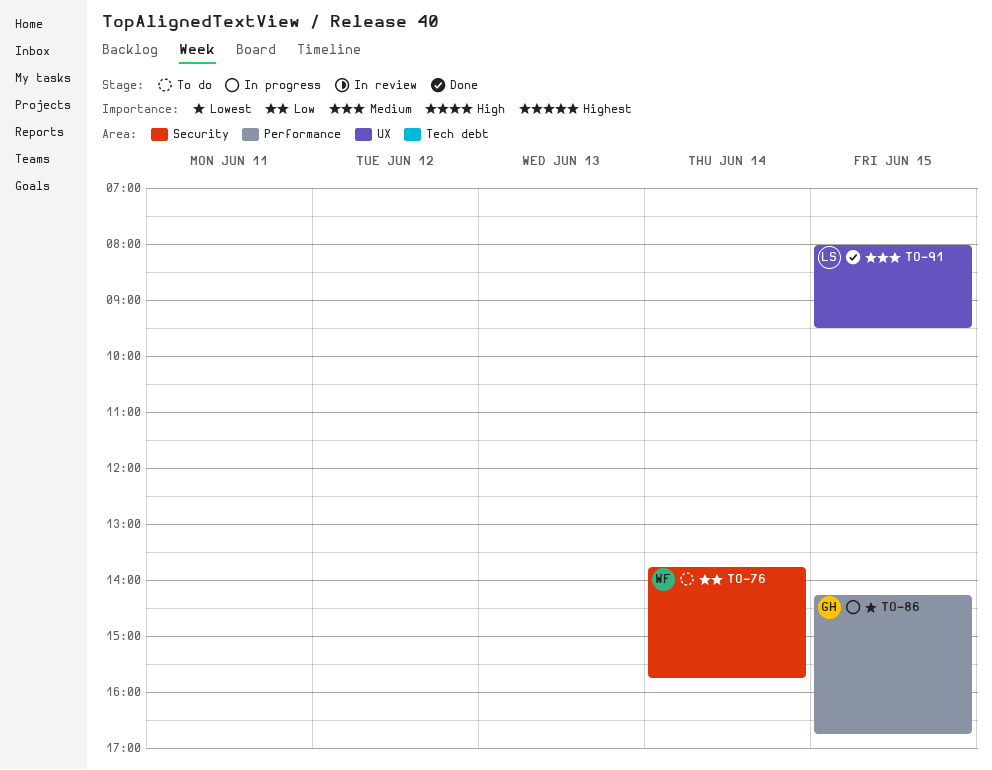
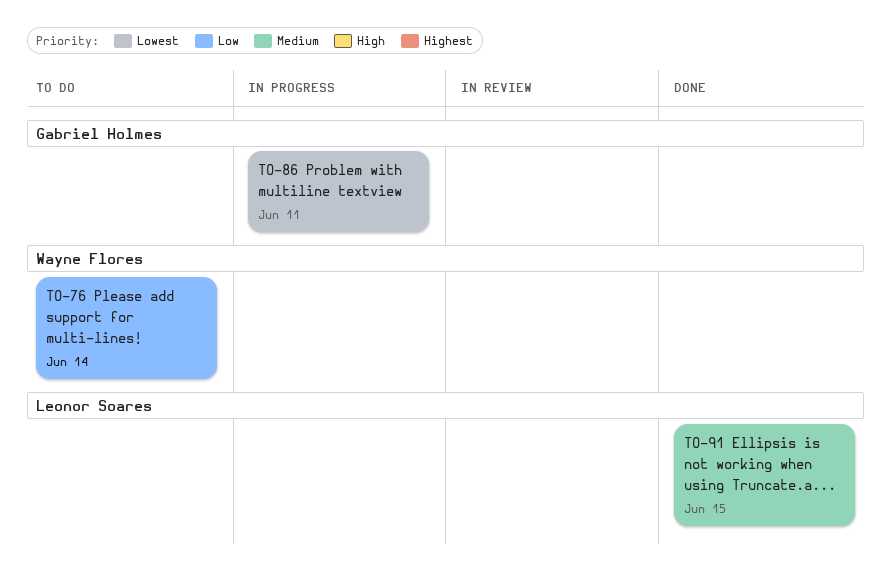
TO-86, day: Jun 15 -> Jun 11

